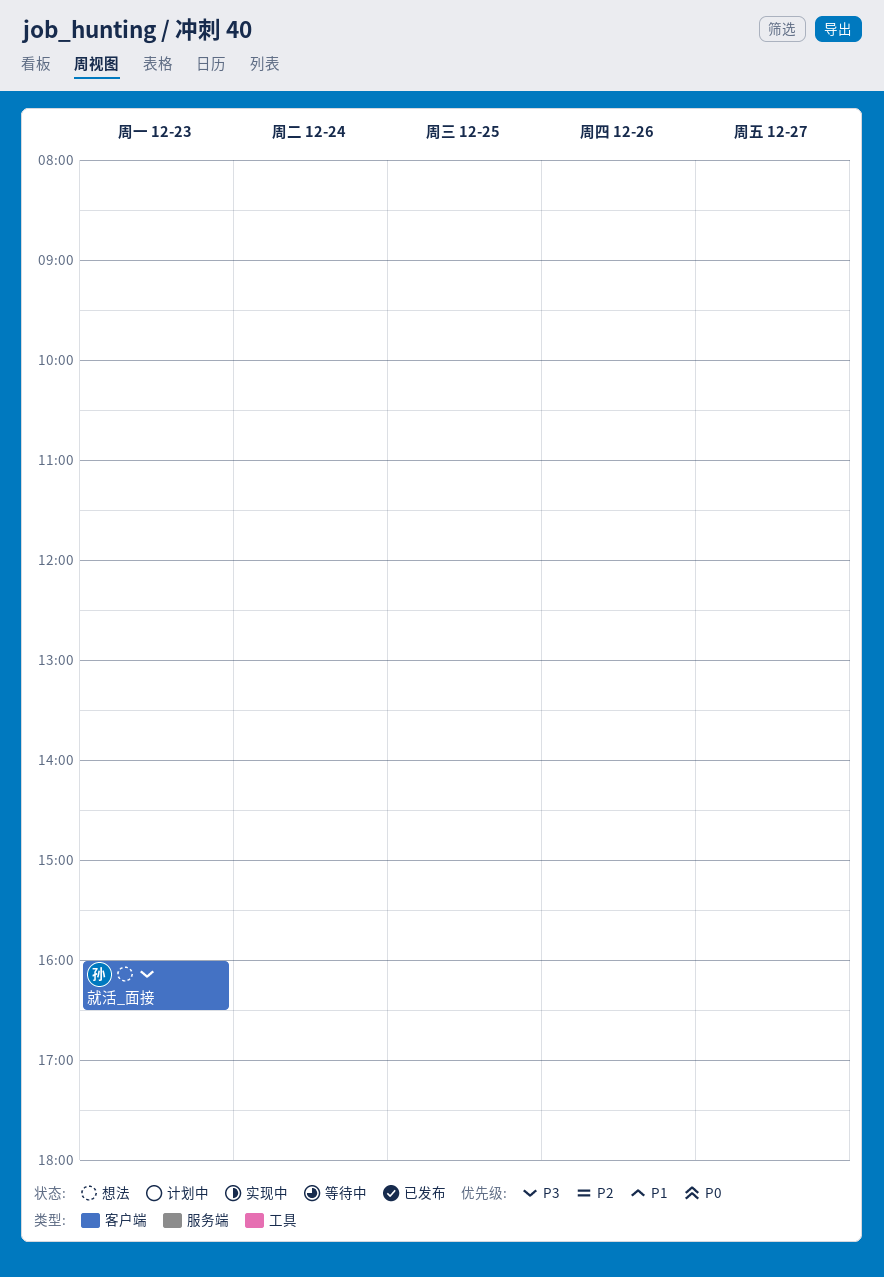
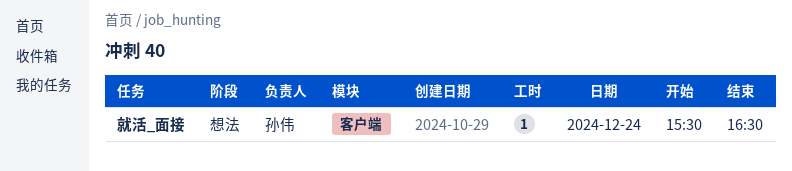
就活_面接, day: Dec 23 -> Dec 24
就活_面接, begins: 16:00 -> 15:30

